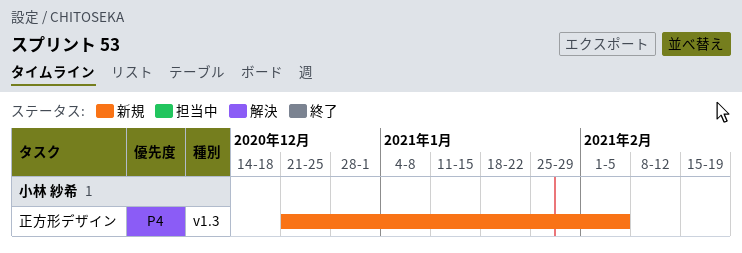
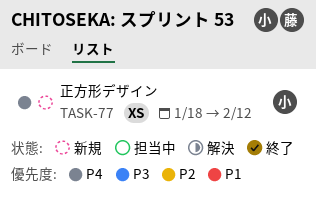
正方形デザイン, start: Dec 21 -> Jan 18
正方形デザイン, due: Feb 5 -> Feb 12

